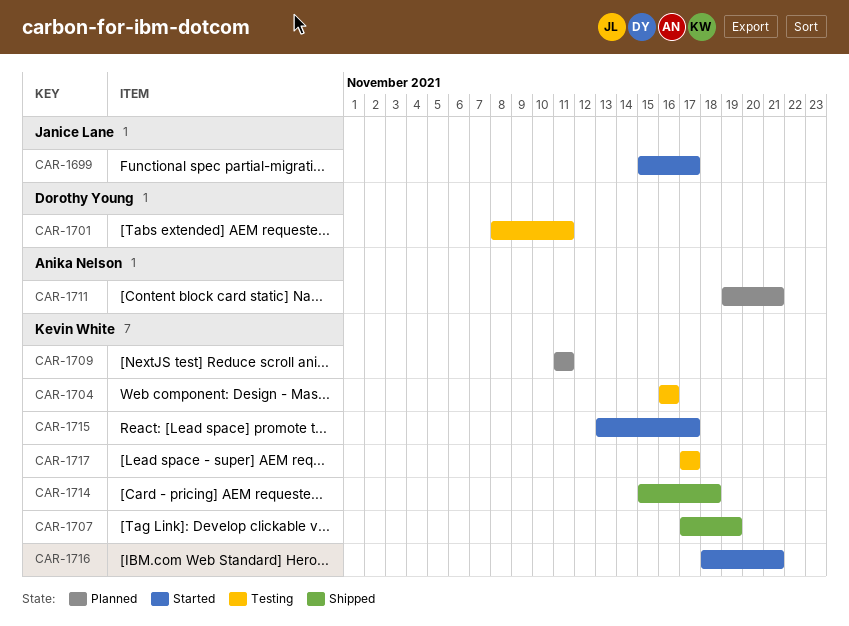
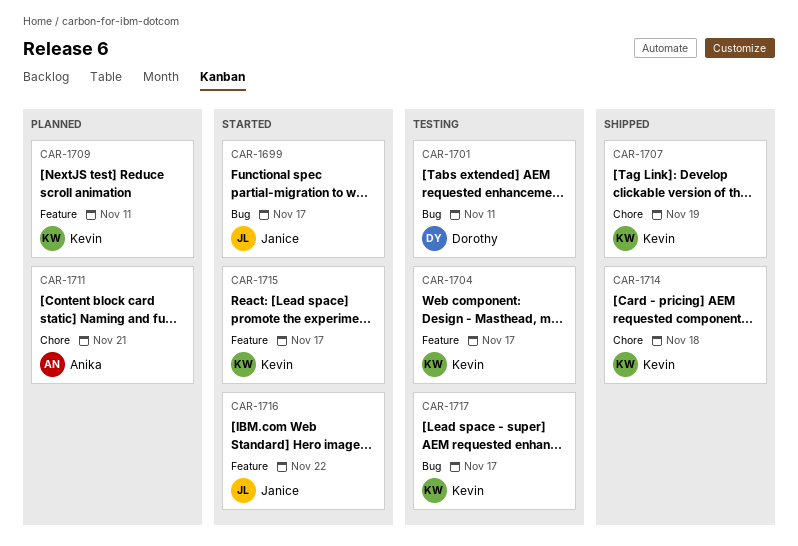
CAR-1704, due: Nov 16 -> Nov 17
CAR-1716, owner: Kevin White -> Janice Lane
CAR-1716, due: Nov 21 -> Nov 22

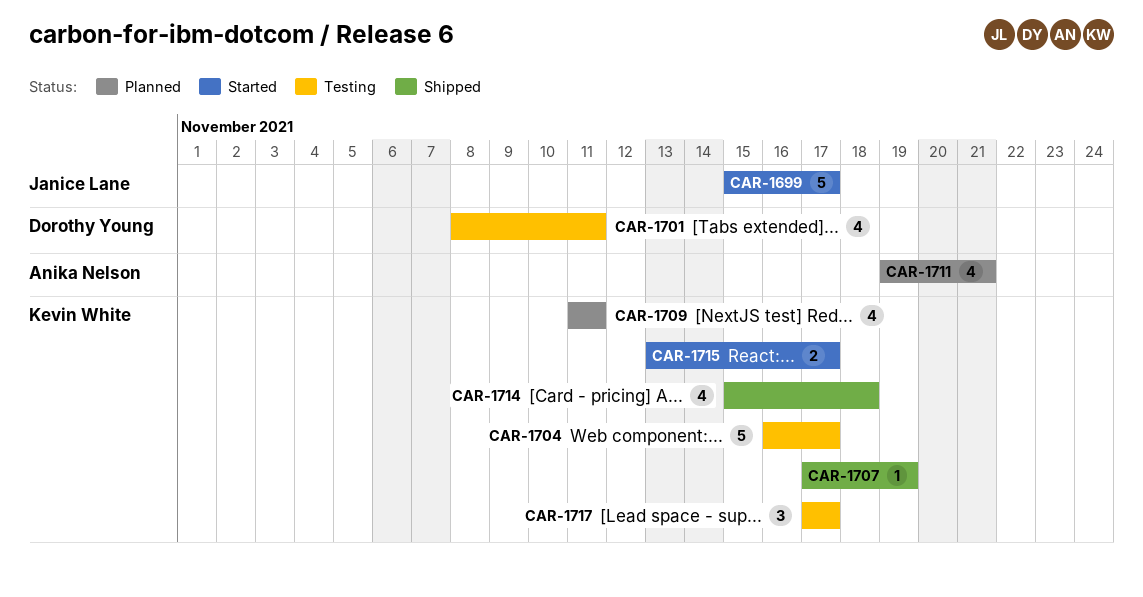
CAR-1716: present -> none

